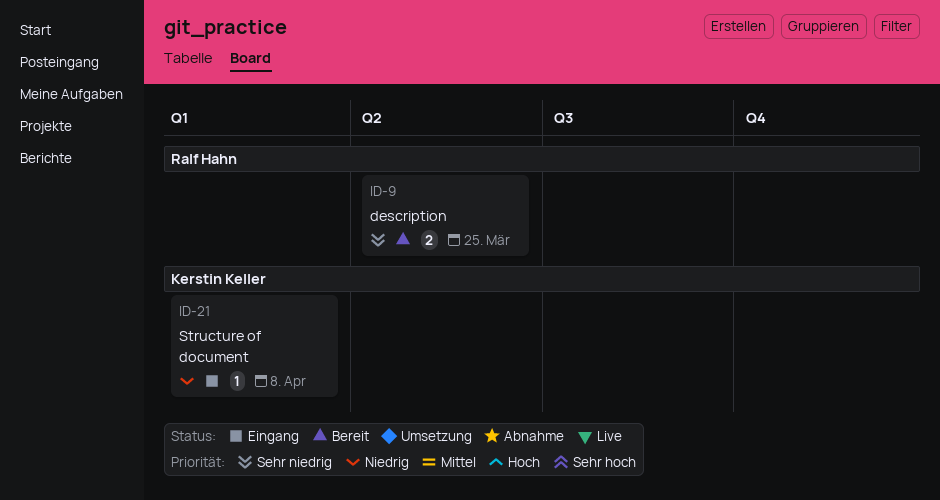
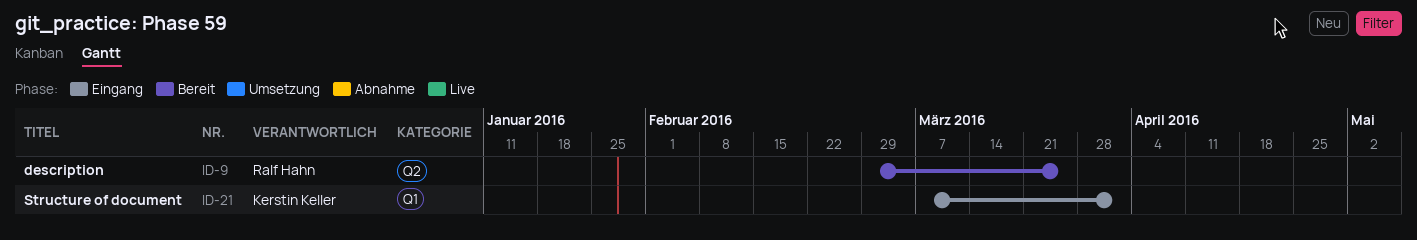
ID-21, due: Apr 8 -> Apr 1

